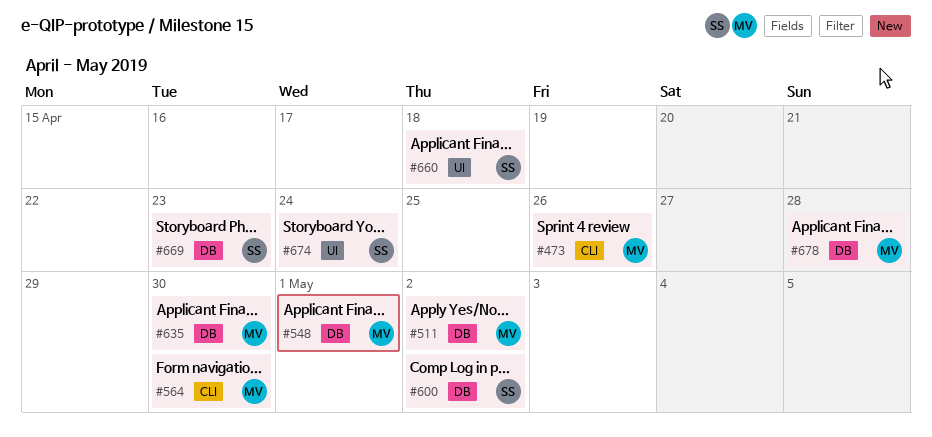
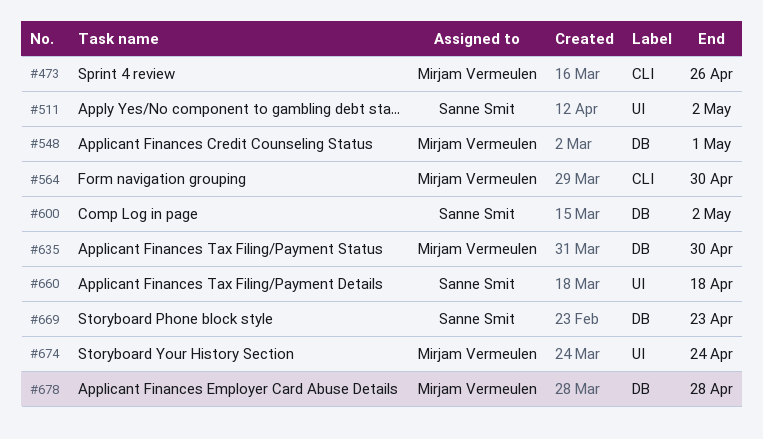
#511, owner: Mirjam Vermeulen -> Sanne Smit
#511, label: DB -> UI
#674, owner: Sanne Smit -> Mirjam Vermeulen

